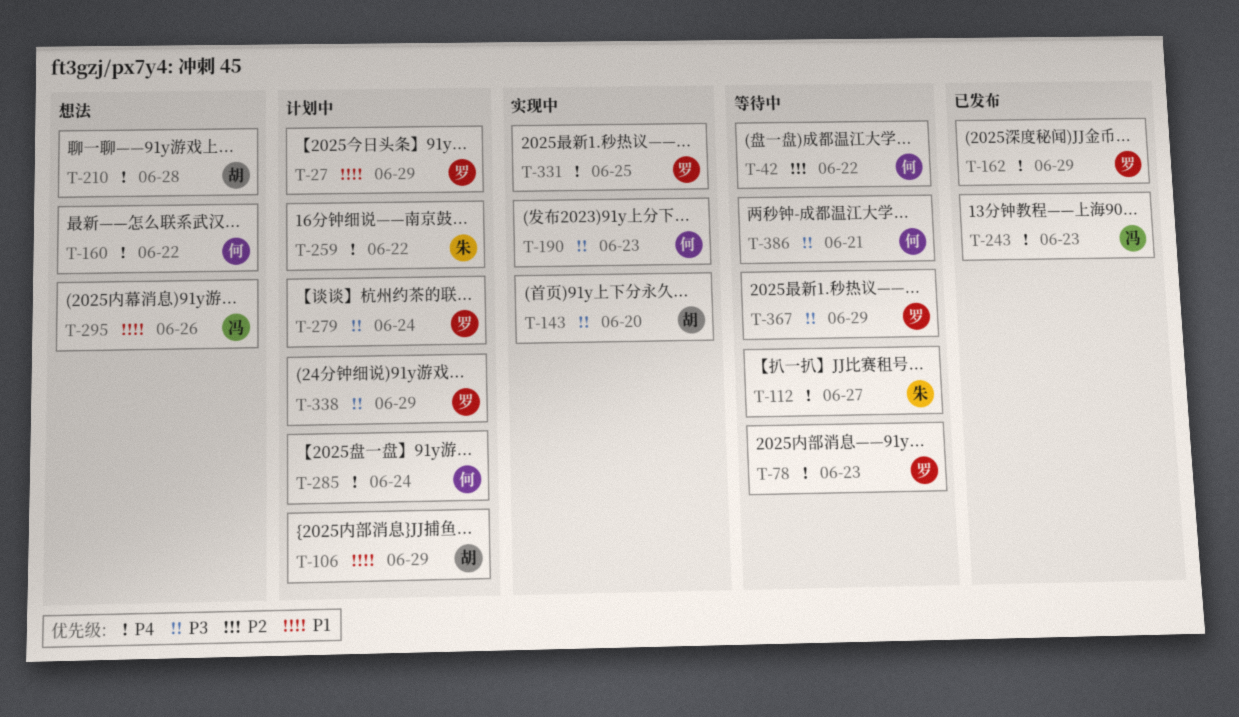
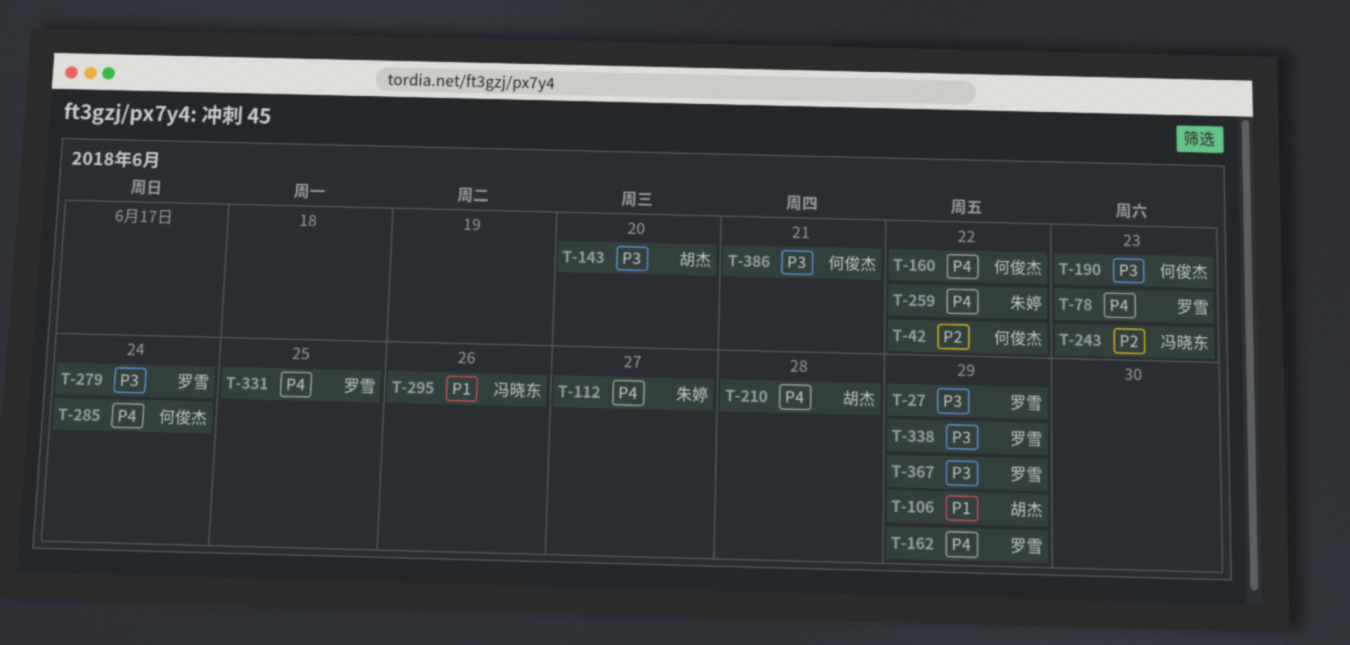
T-27, priority: P1 -> P3
T-243, priority: P4 -> P2

